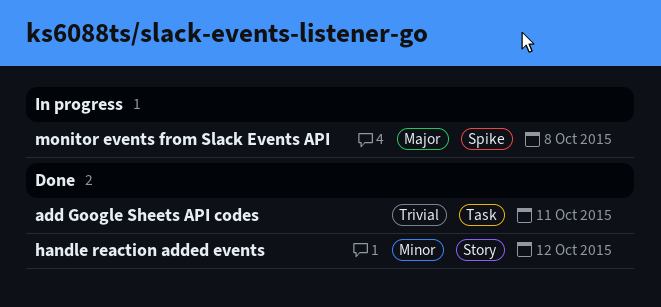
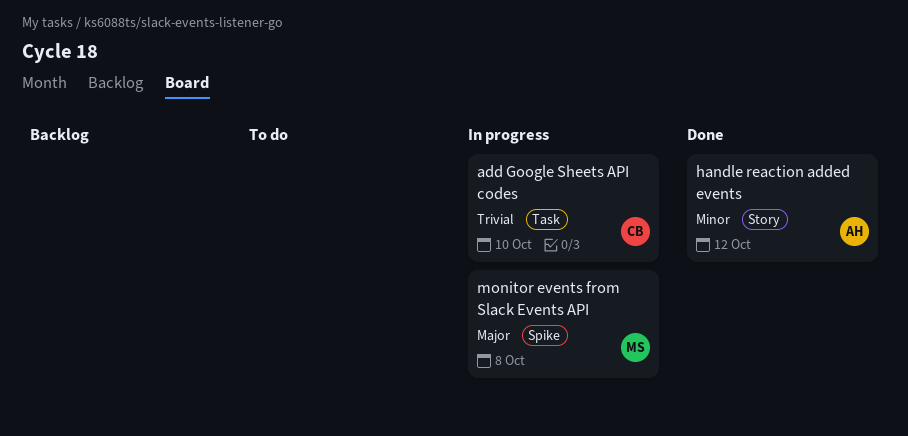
add Google Sheets API codes, status: Done -> In progress
add Google Sheets API codes, due: Oct 11 -> Oct 10

